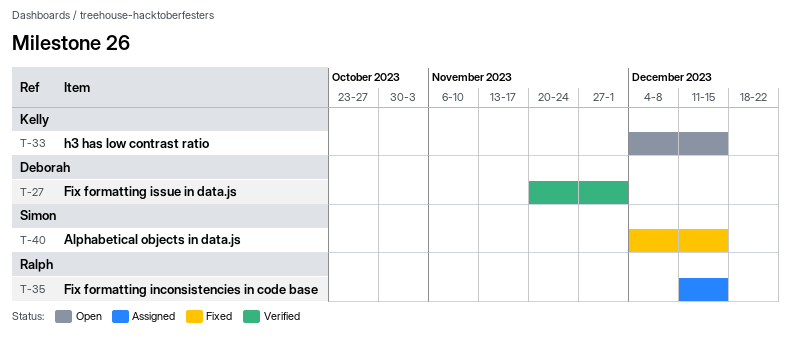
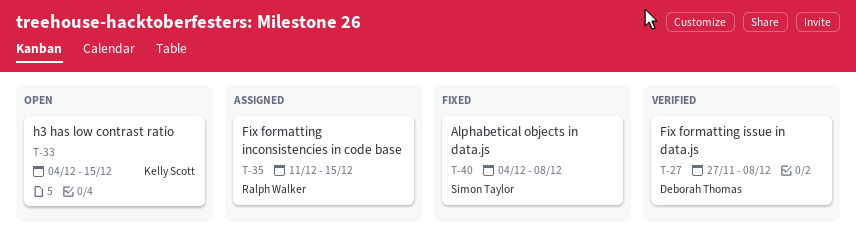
T-27, start: Nov 20 -> Nov 27
T-27, due: Dec 1 -> Dec 8
T-40, due: Dec 15 -> Dec 8

